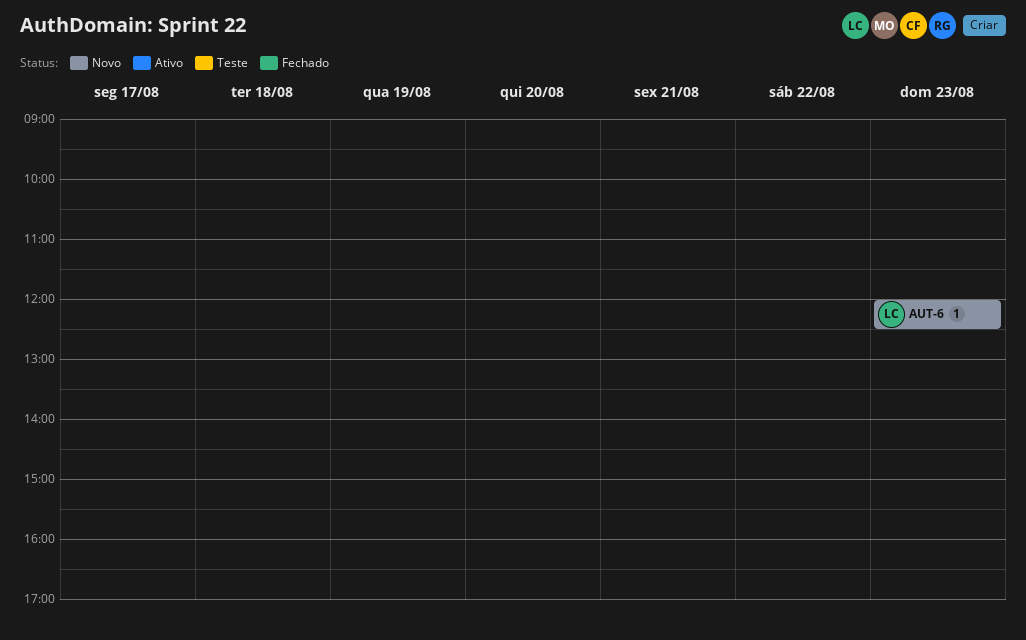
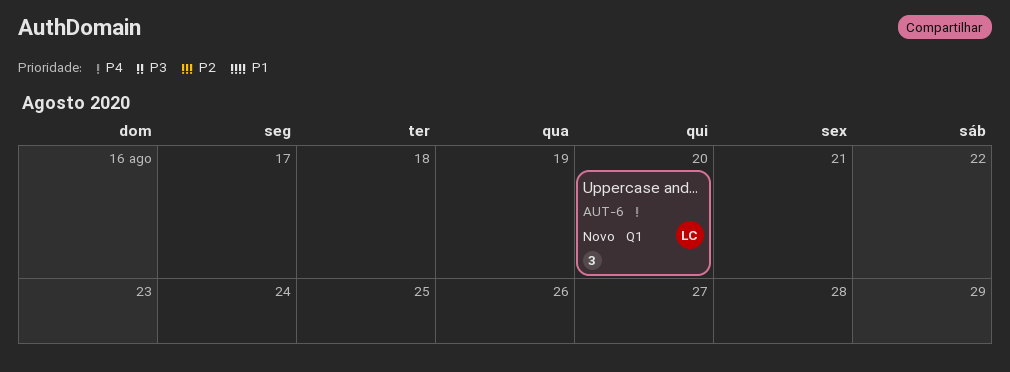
AUT-6, estimate: 1 -> 3
AUT-6, day: Aug 23 -> Aug 20

